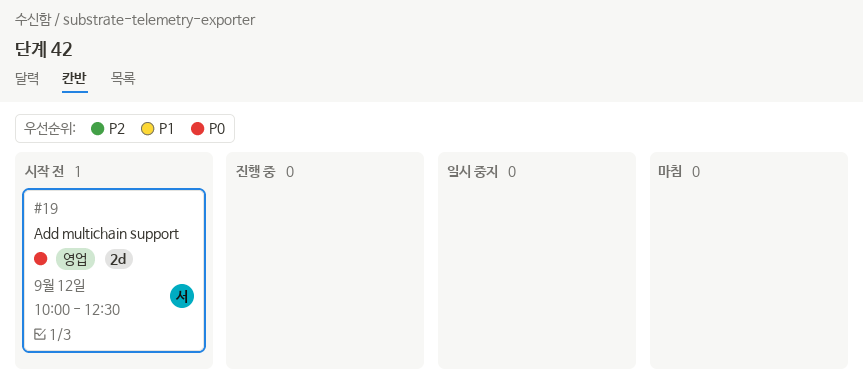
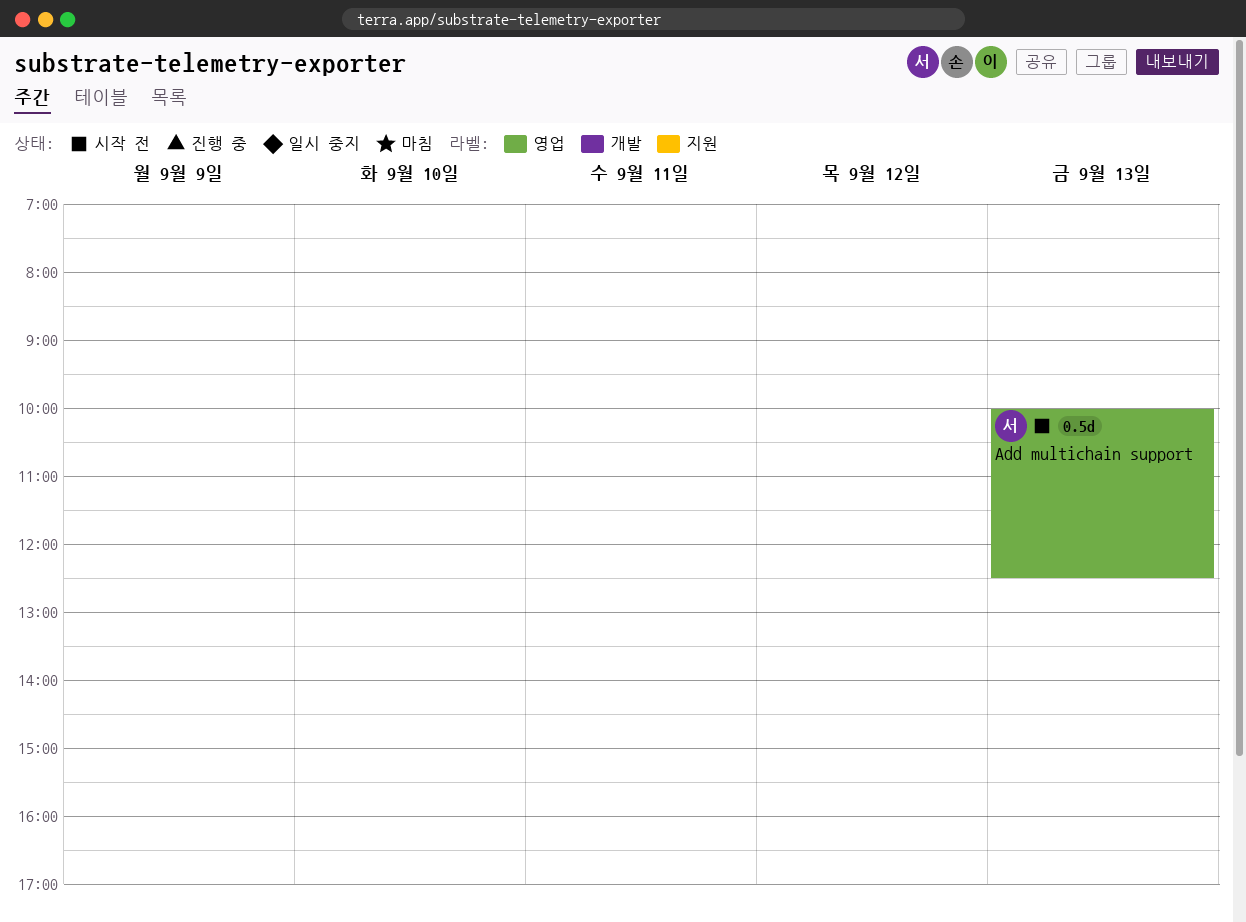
Add multichain support, estimate: 2d -> 0.5d
Add multichain support, day: Sep 12 -> Sep 13

